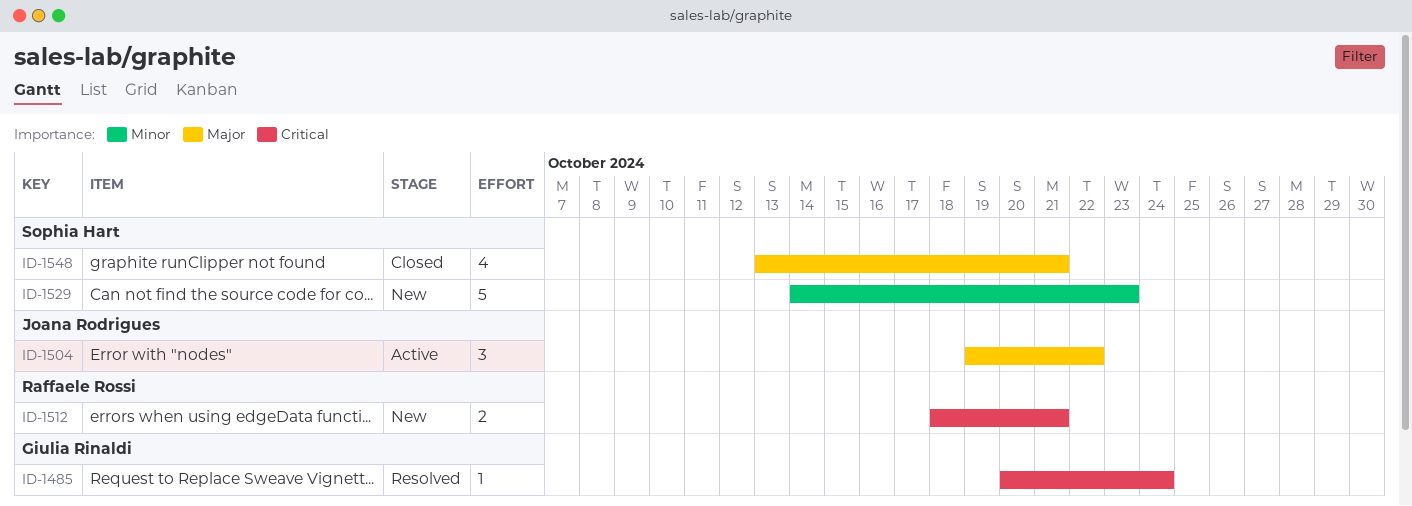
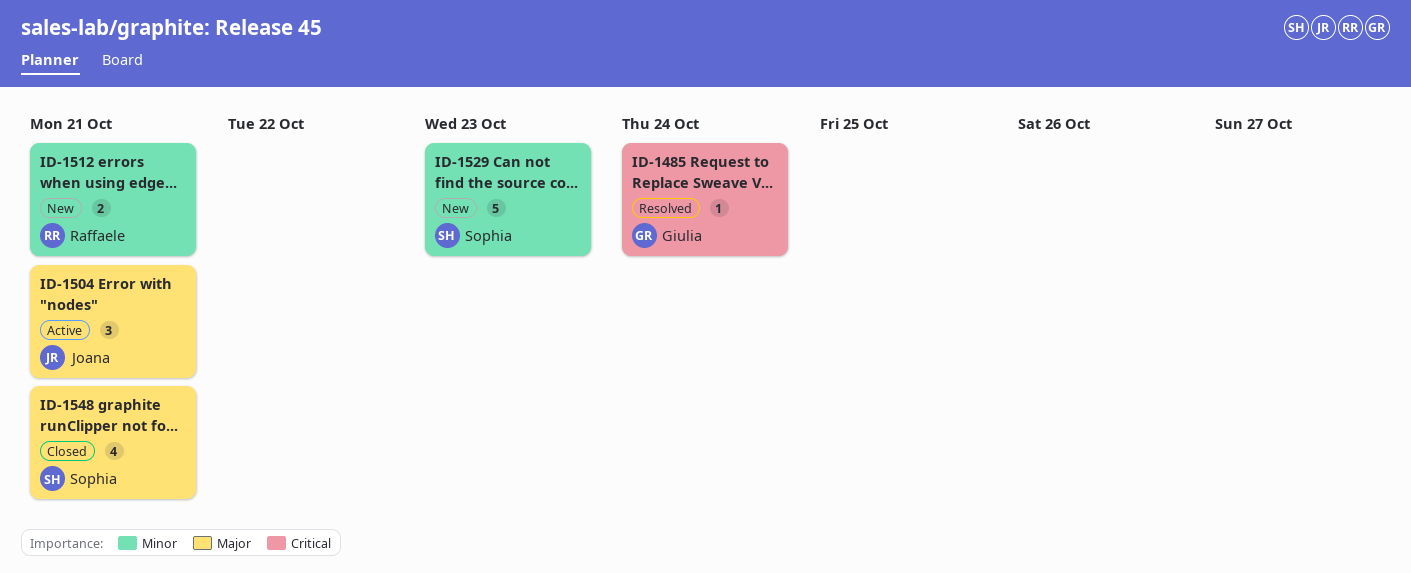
ID-1504, due: Oct 22 -> Oct 21
ID-1512, priority: Critical -> Minor

